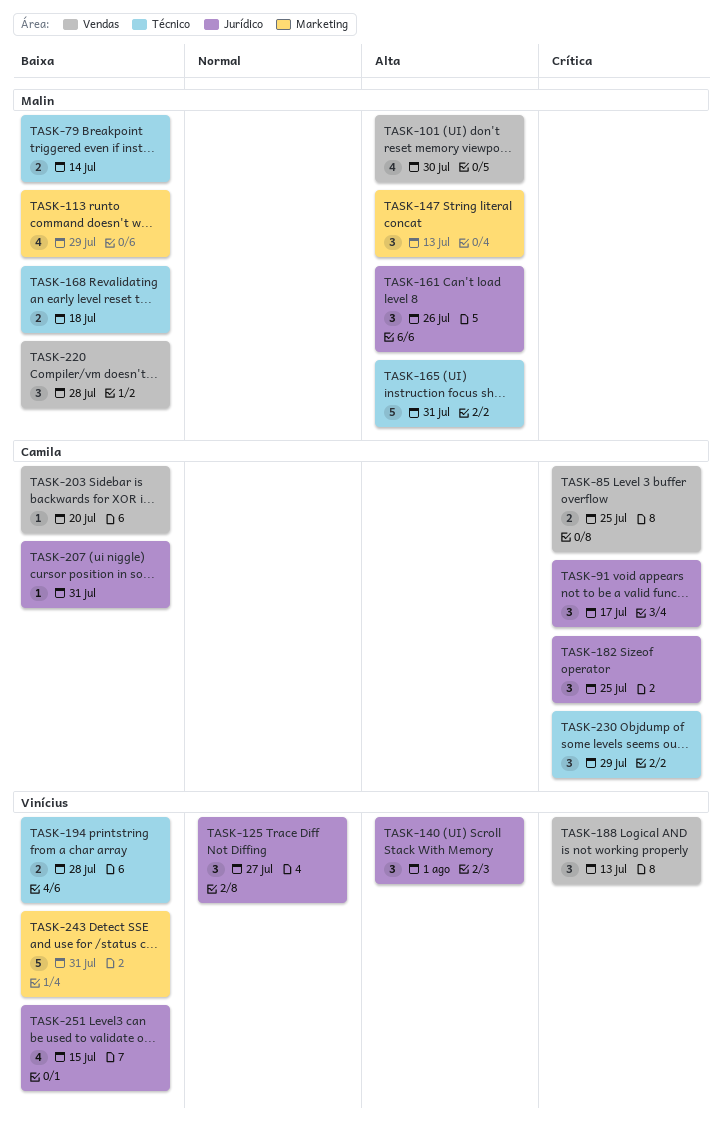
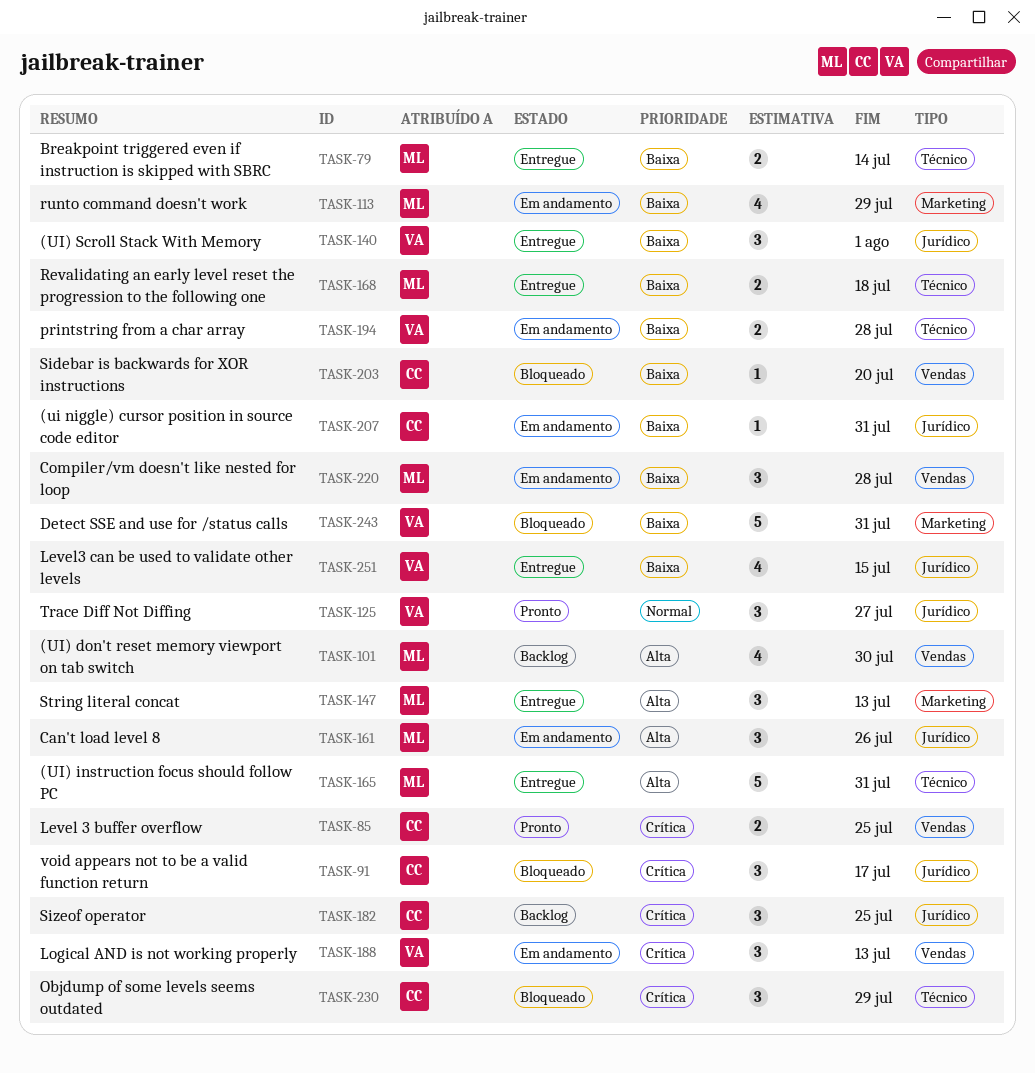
TASK-140, priority: Alta -> Baixa

